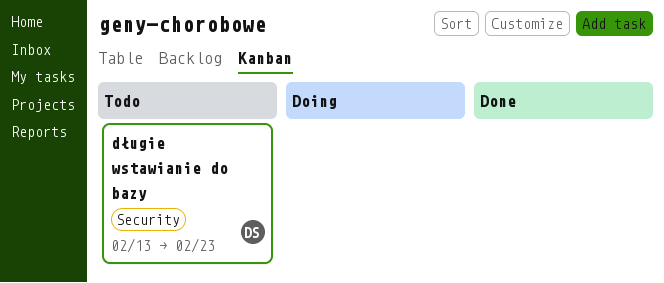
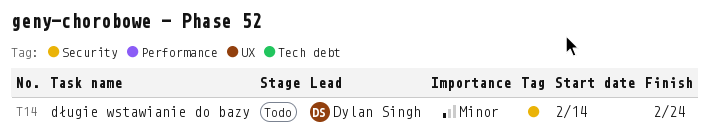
długie wstawianie do bazy, start: Feb 13 -> Feb 14
długie wstawianie do bazy, due: Feb 23 -> Feb 24

